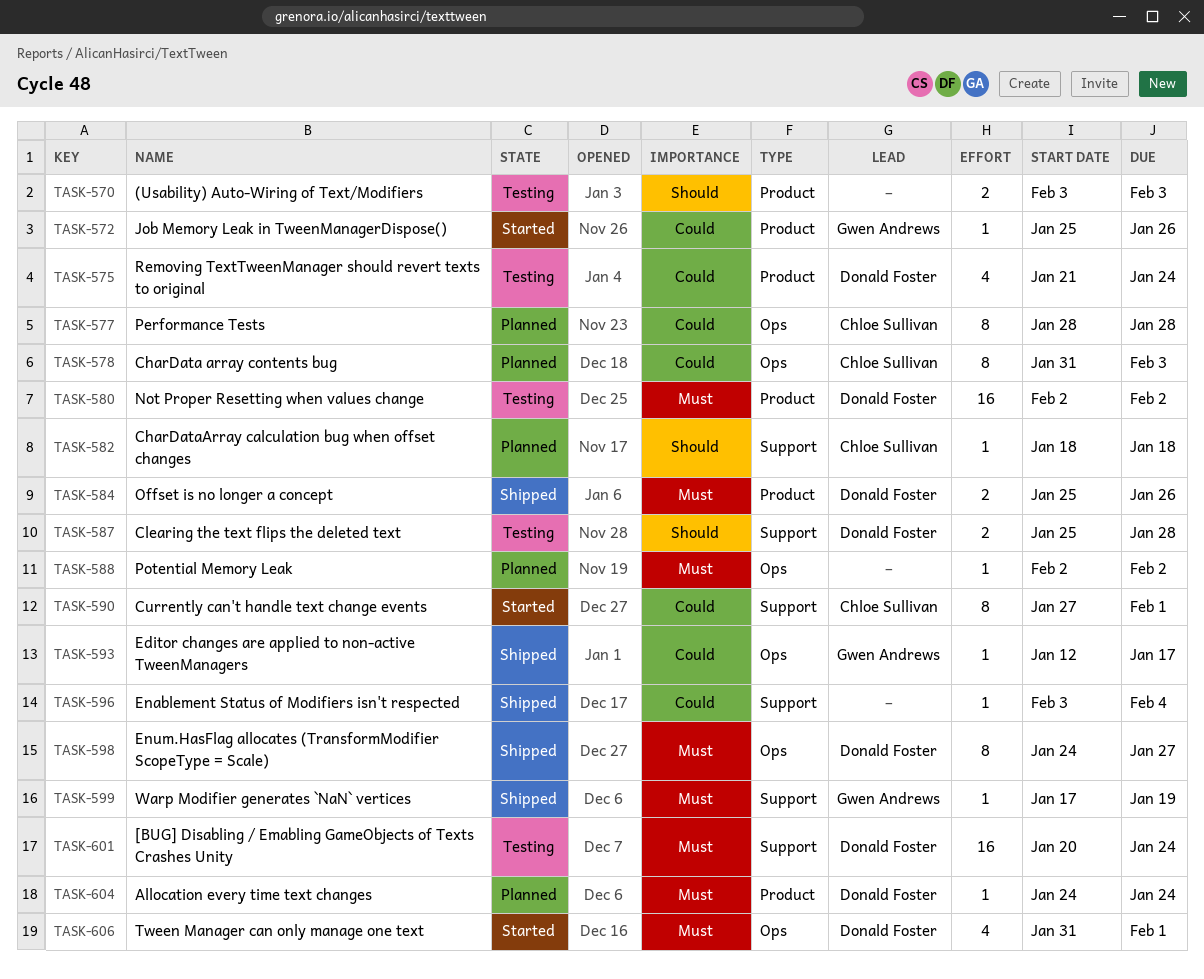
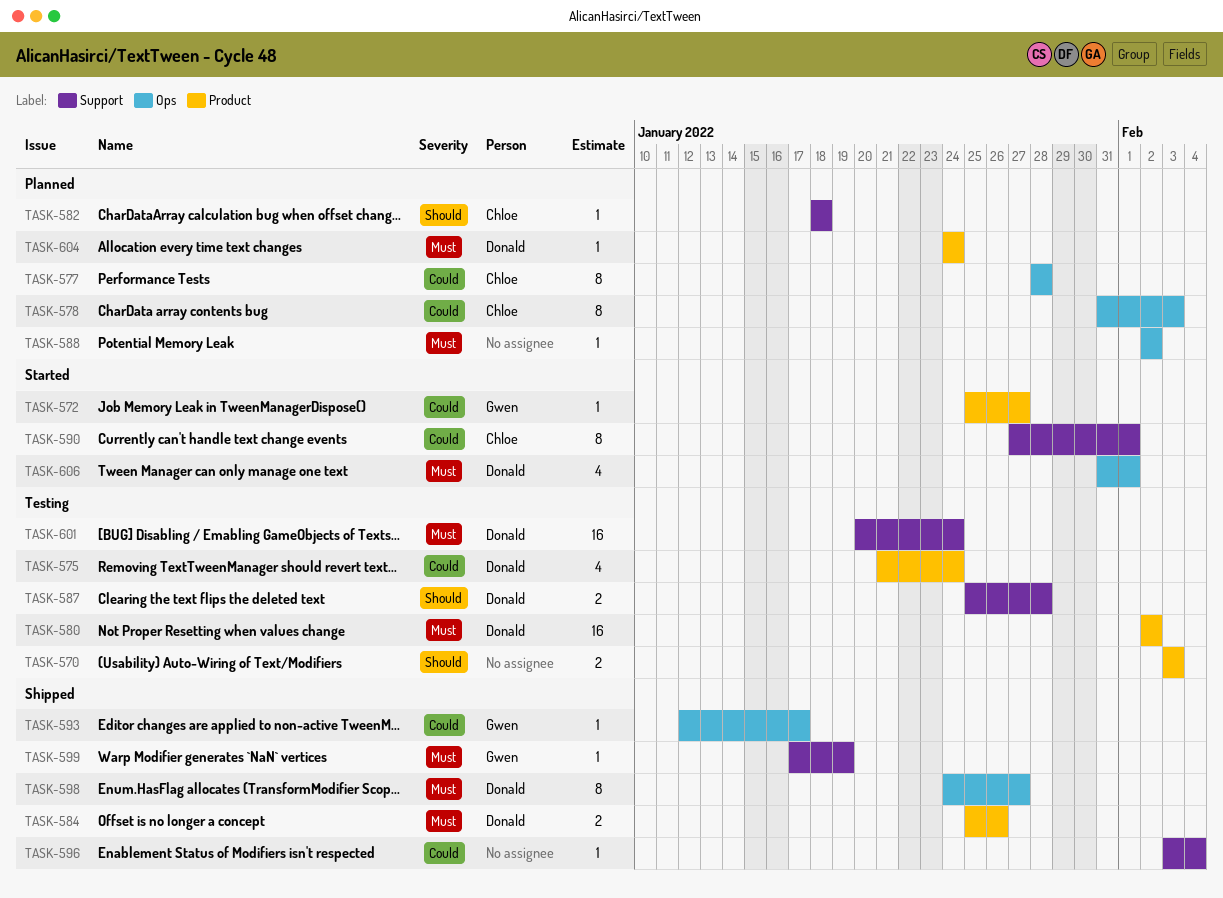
TASK-572, due: Jan 26 -> Jan 27

